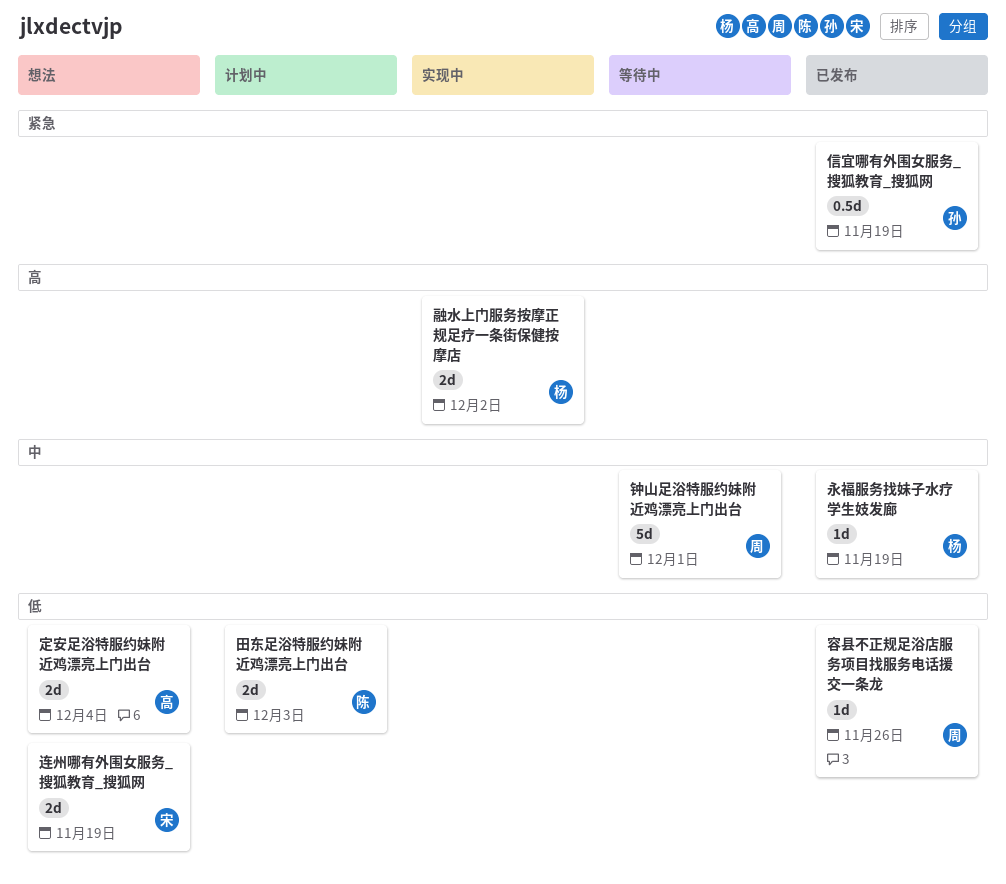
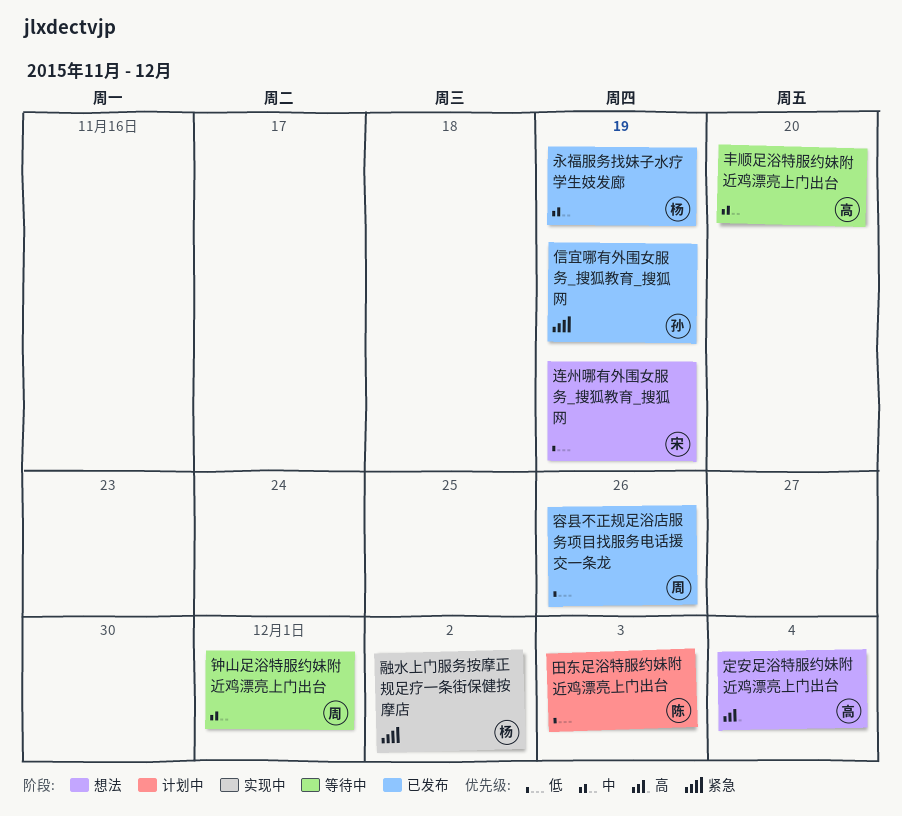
丰顺足浴特服约妹附近鸡漂亮上门出台: none -> present
定安足浴特服约妹附近鸡漂亮上门出台, priority: 低 -> 高
融水上门服务按摩正规足疗一条街保健按摩店, priority: 高 -> 紧急

